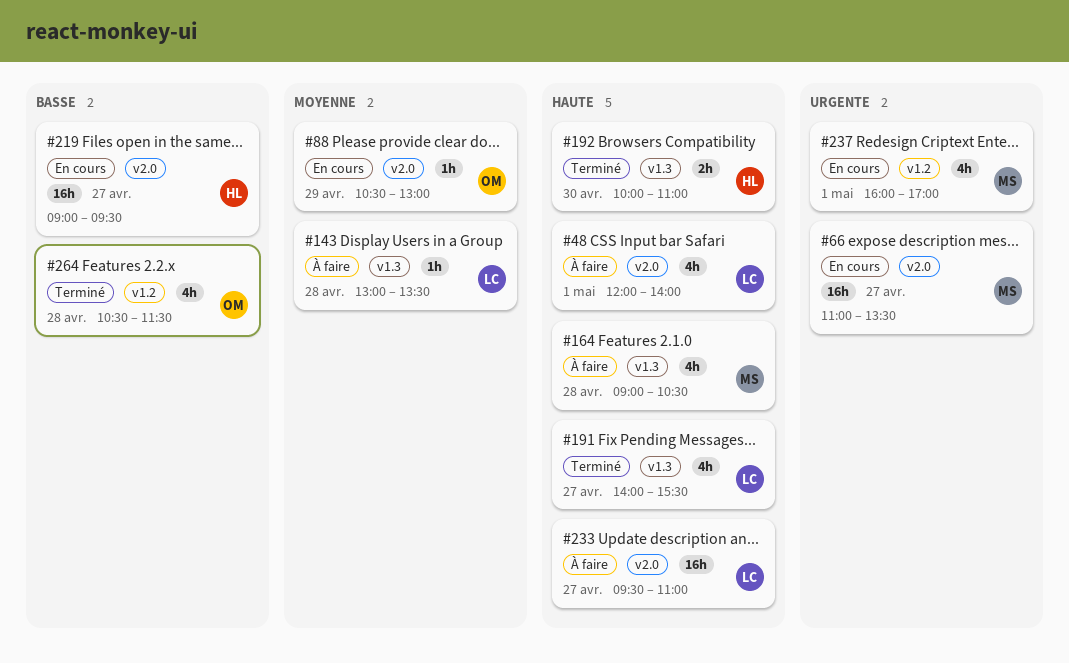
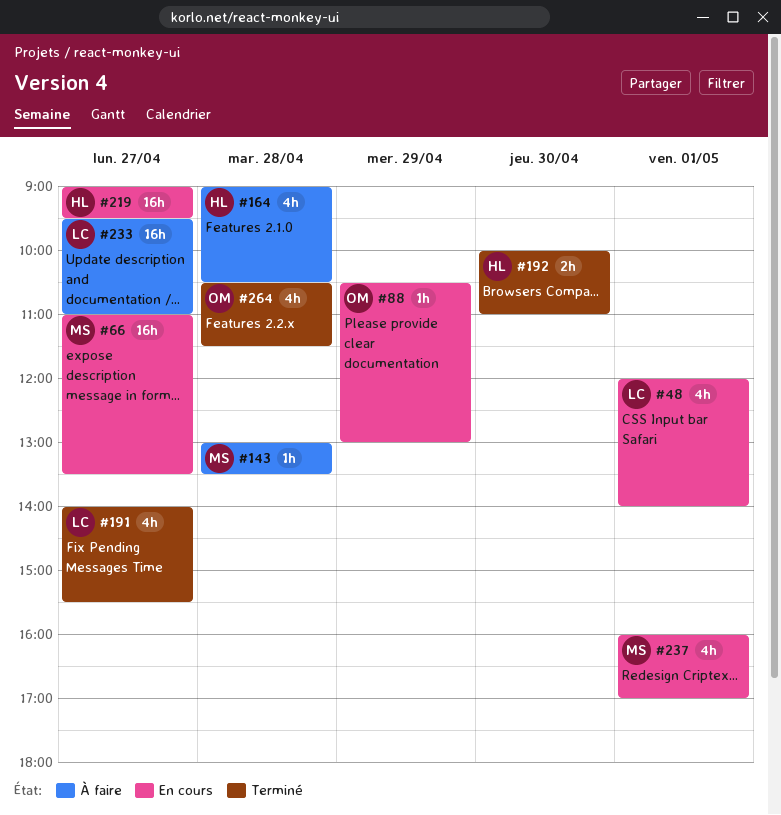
#48, status: À faire -> En cours
#143, owner: LC -> MS
#164, owner: MS -> HL

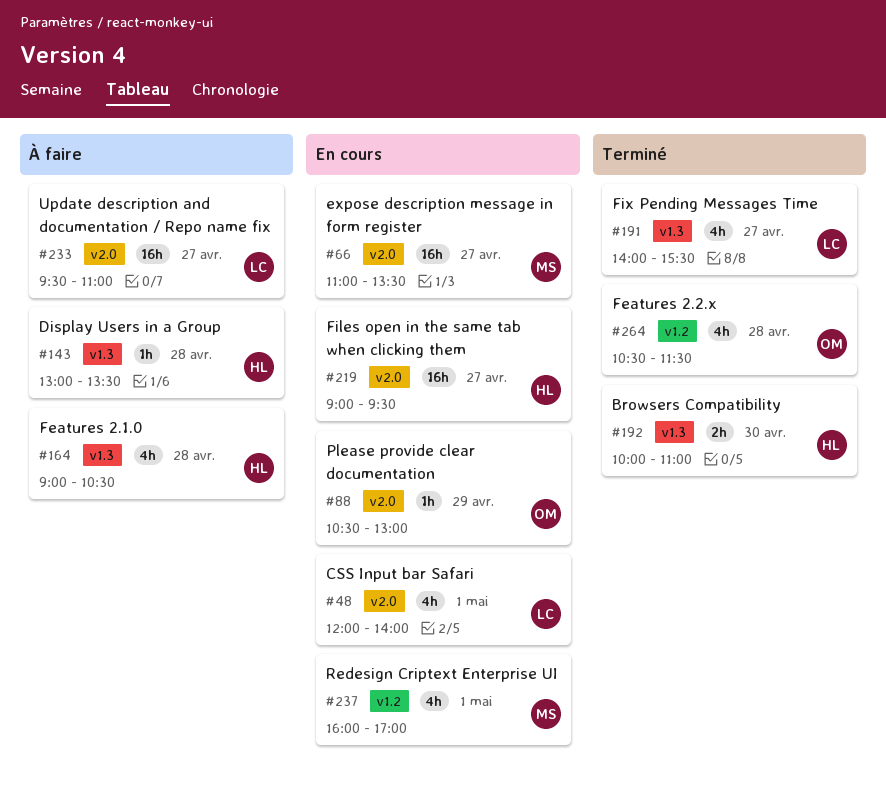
#143, owner: MS -> HL

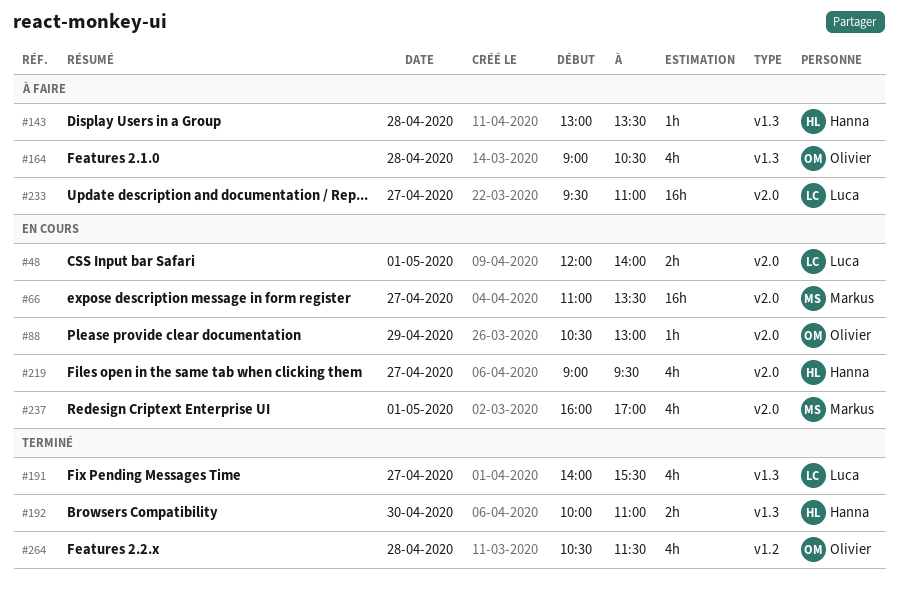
#48, estimate: 4h -> 2h
#164, owner: Hanna -> Olivier
#219, estimate: 16h -> 4h
#237, label: v1.2 -> v2.0

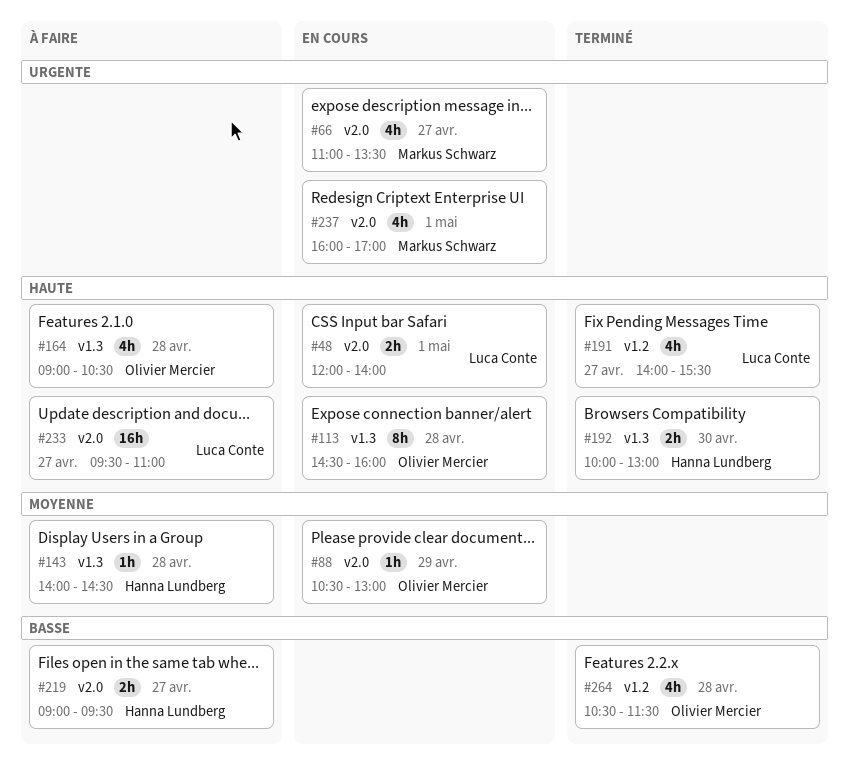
#66, estimate: 16h -> 4h
#113: none -> present
#143, begins: 13:00 -> 14:00
#143, ends: 13:30 -> 14:30
#191, label: v1.3 -> v1.2
#192, ends: 11:00 -> 13:00
#219, status: En cours -> À faire
#219, estimate: 4h -> 2h

